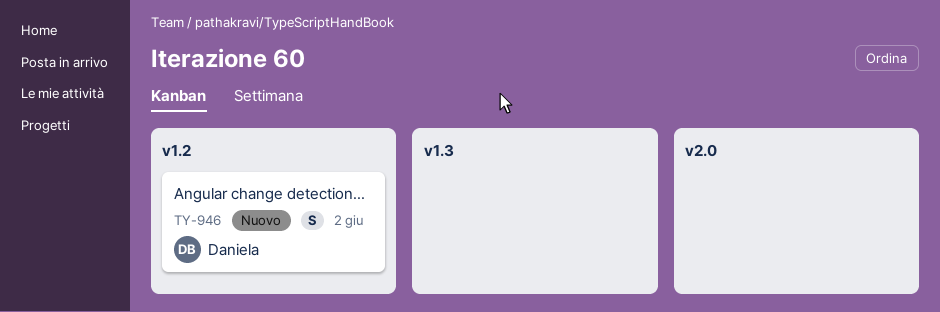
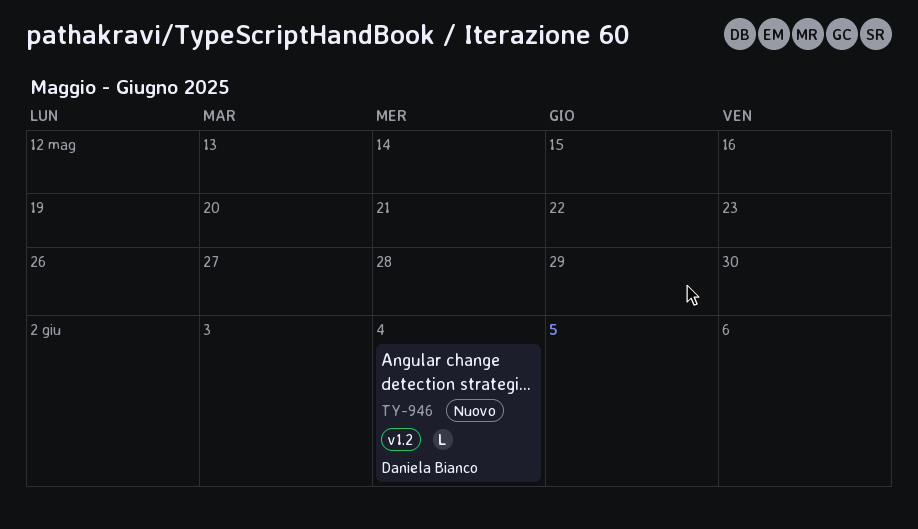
TY-946, estimate: S -> L
TY-946, due: Jun 2 -> Jun 4

